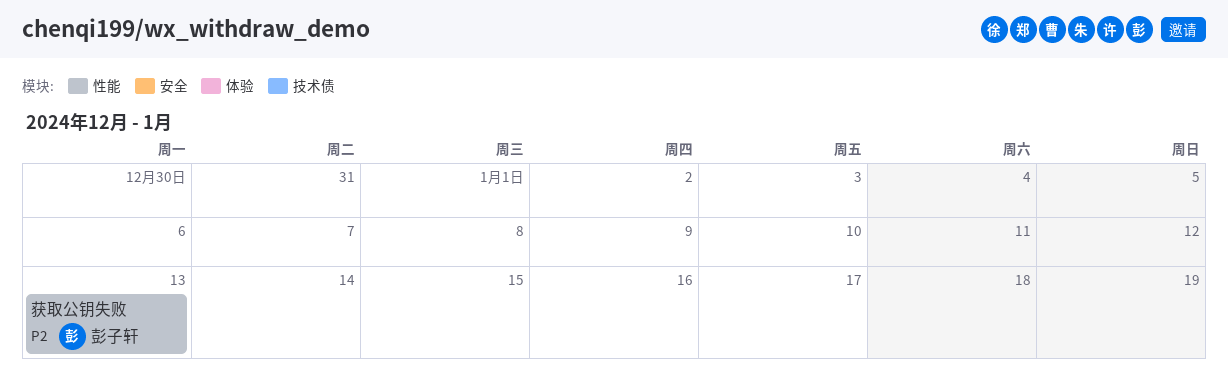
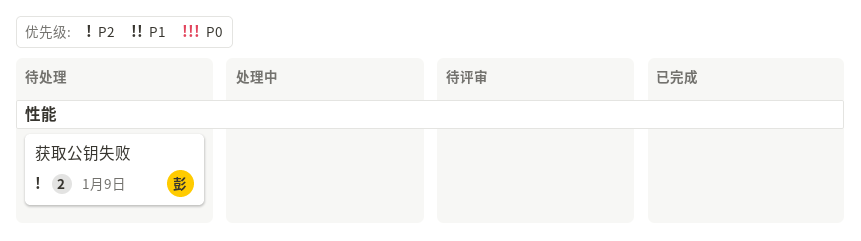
获取公钥失败, due: Jan 13 -> Jan 9

